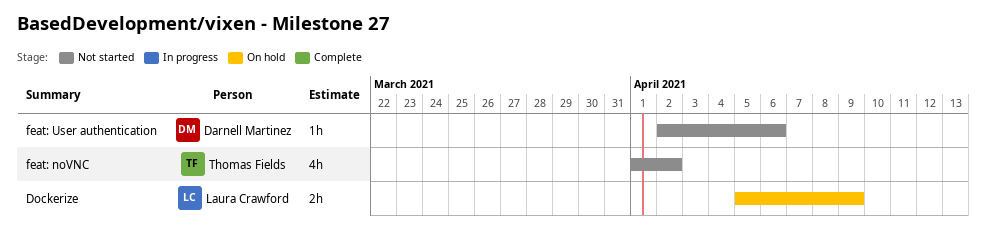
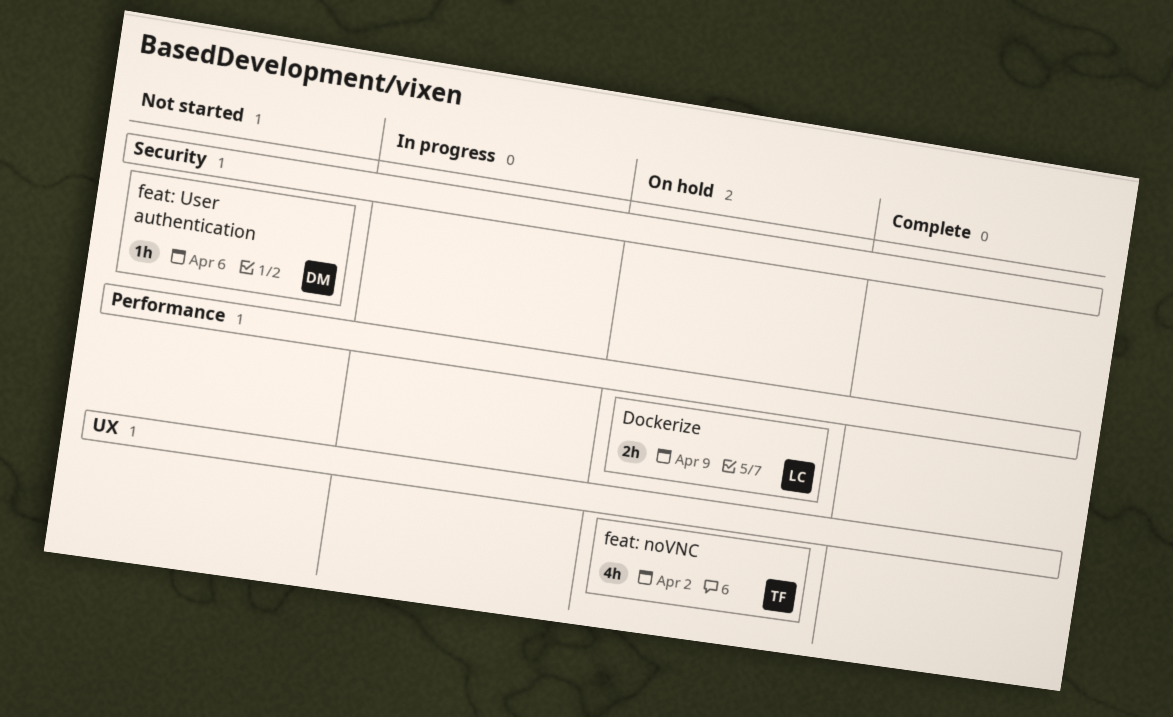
feat: noVNC, status: Not started -> On hold

